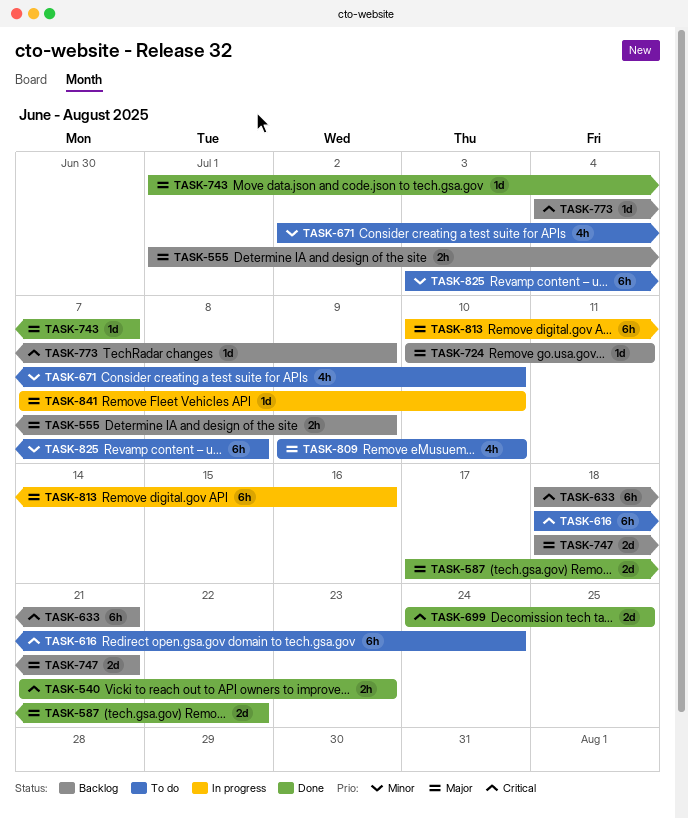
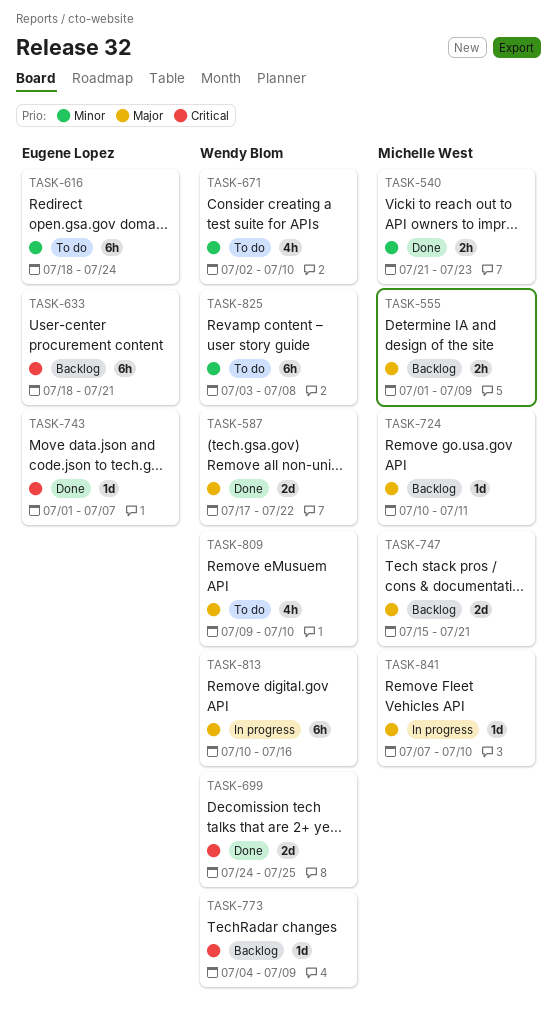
TASK-540, priority: Critical -> Minor
TASK-616, priority: Critical -> Minor
TASK-743, priority: Major -> Critical
TASK-747, start: Jul 18 -> Jul 15

